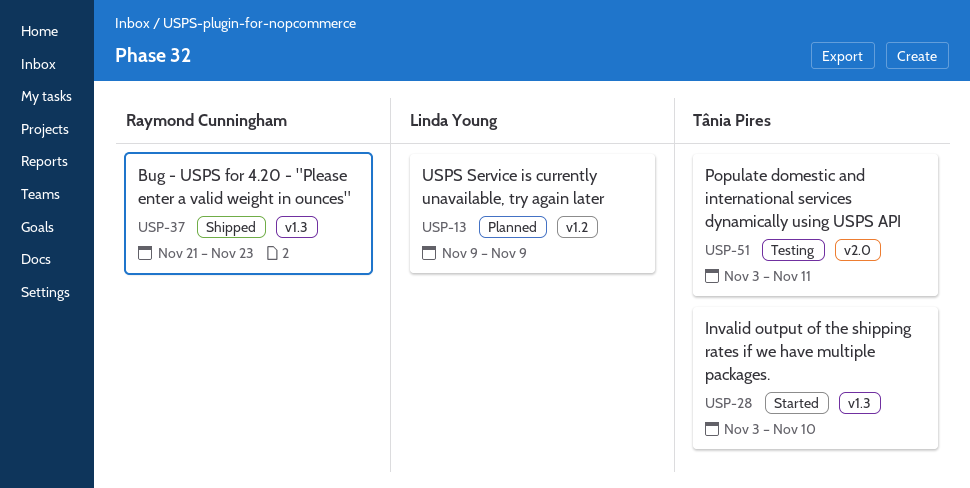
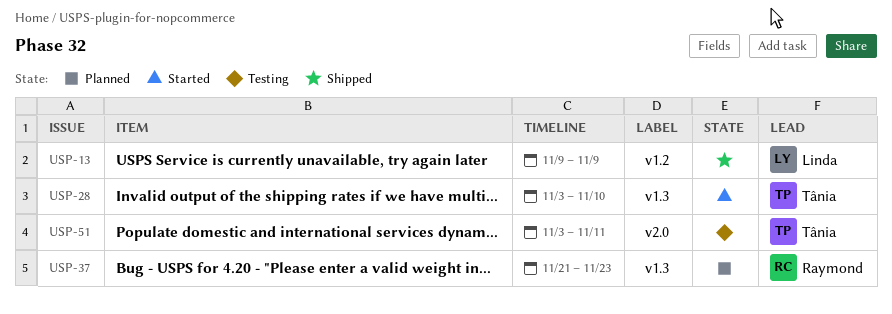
USP-13, status: Planned -> Shipped
USP-37, status: Shipped -> Planned

